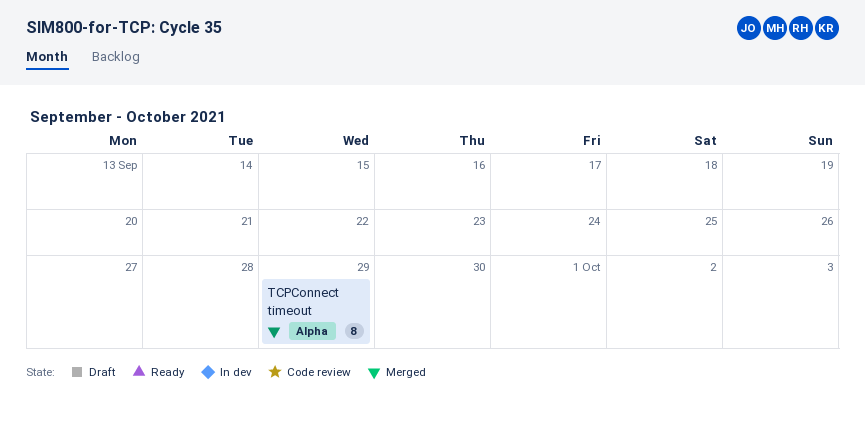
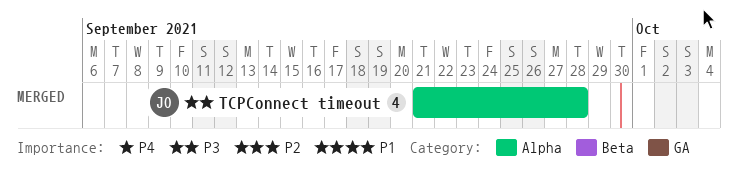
TCPConnect timeout, estimate: 8 -> 4
TCPConnect timeout, due: Sep 29 -> Sep 28

